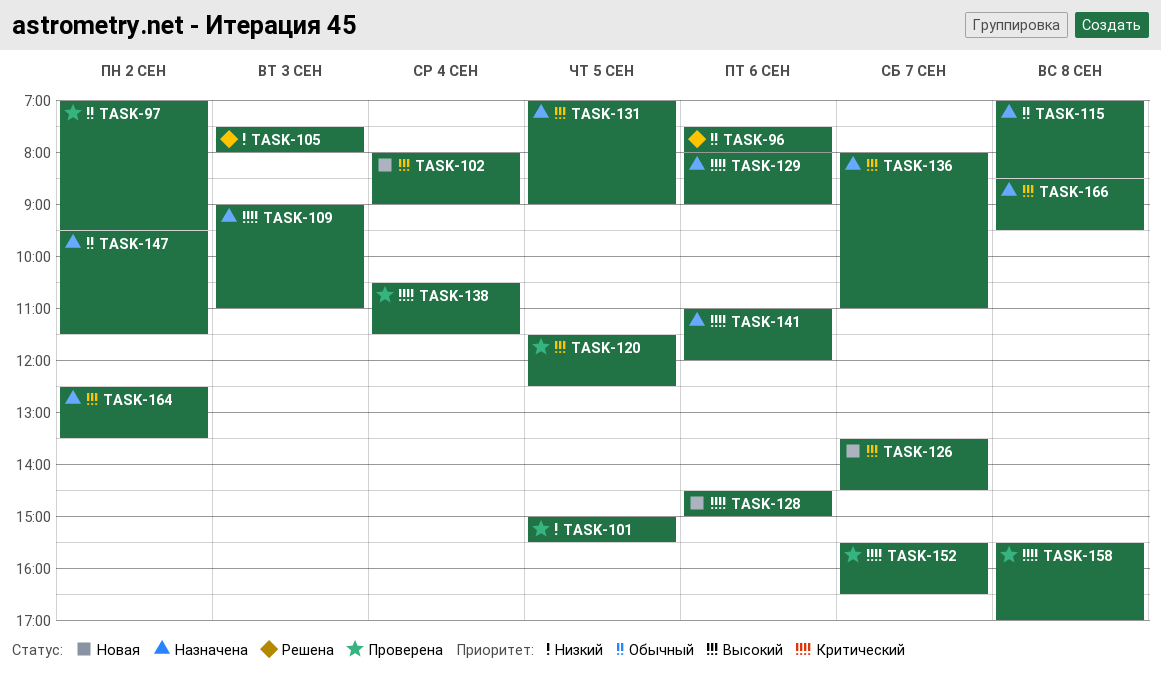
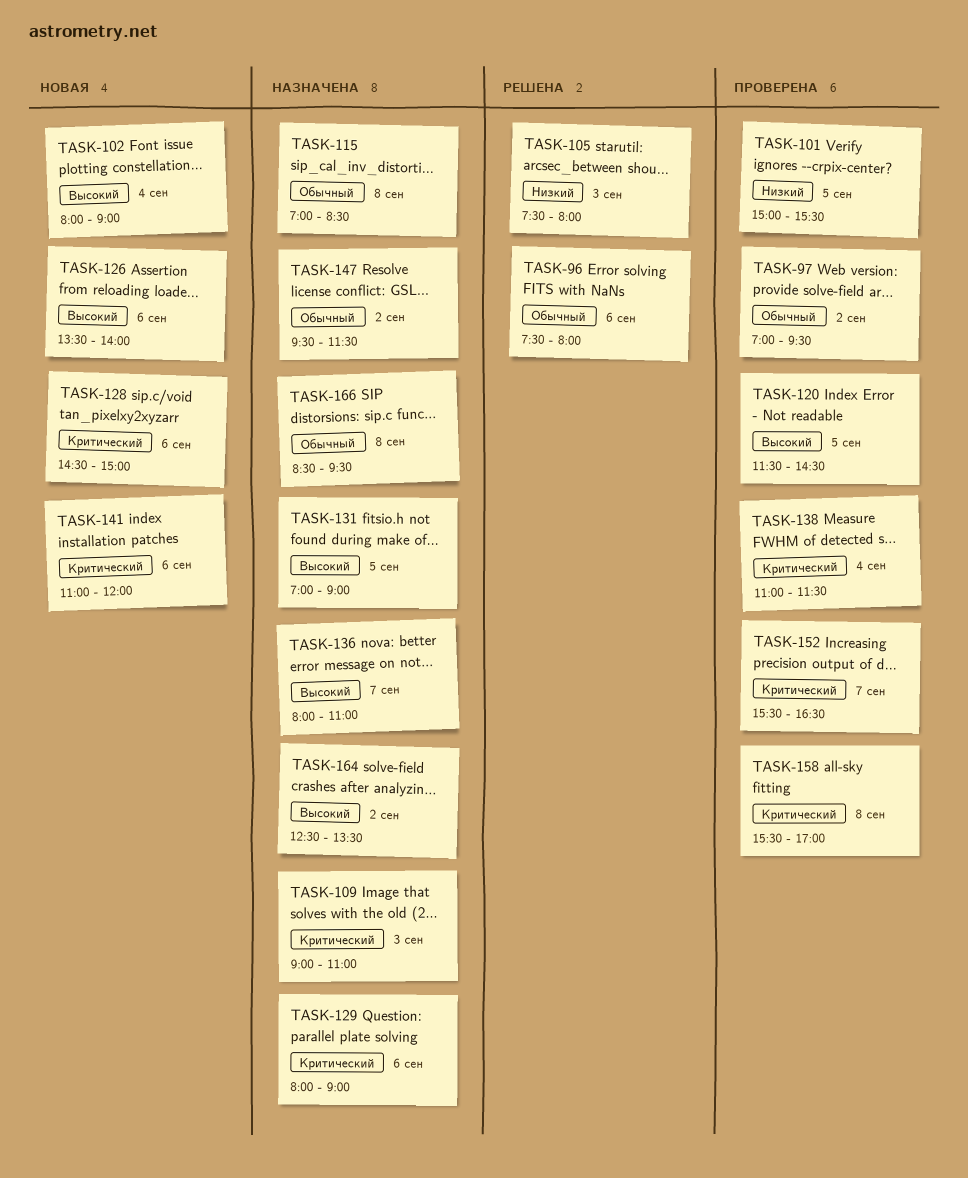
TASK-120, ends: 12:30 -> 14:30
TASK-126, day: Sep 7 -> Sep 6
TASK-126, ends: 14:30 -> 14:00
TASK-138, begins: 10:30 -> 11:00
TASK-141, status: Назначена -> Новая
TASK-166, priority: Высокий -> Обычный

